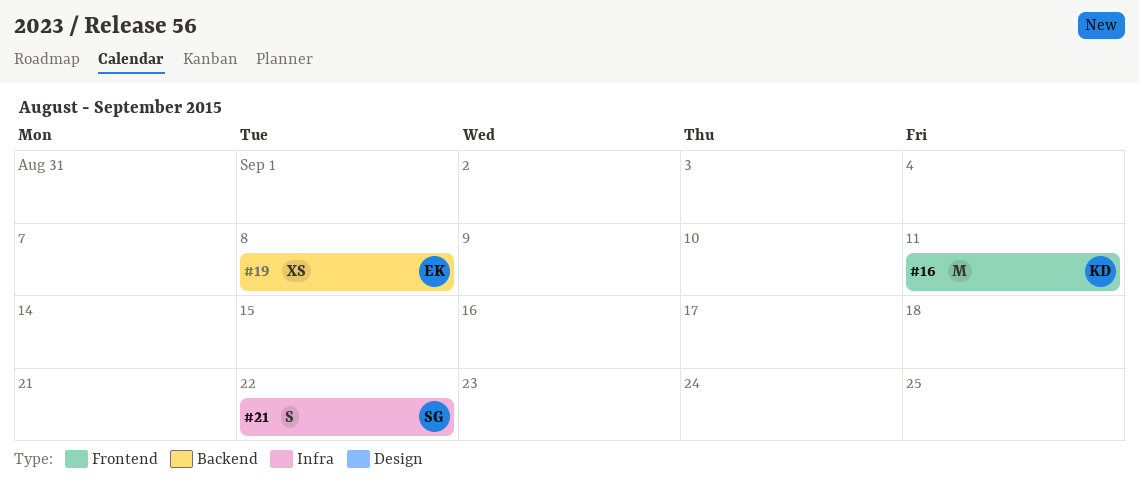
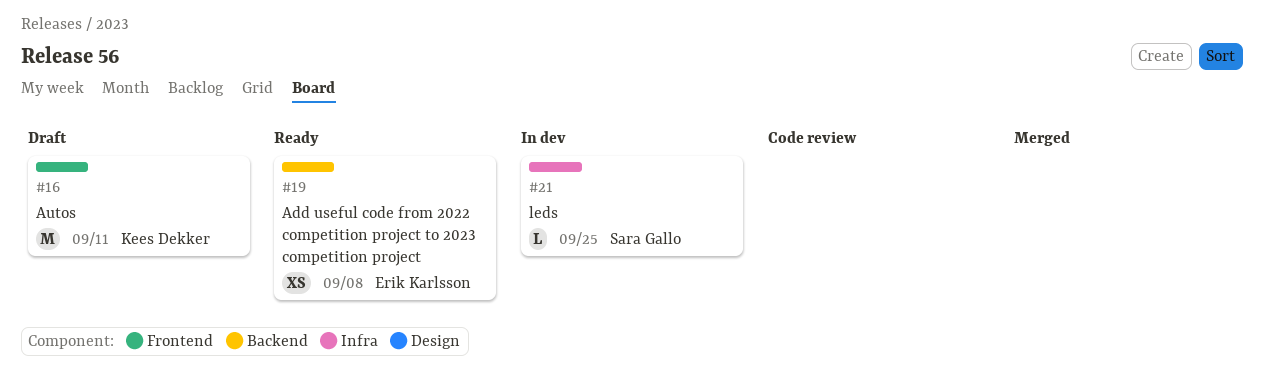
#21, estimate: S -> L
#21, due: Sep 22 -> Sep 25

